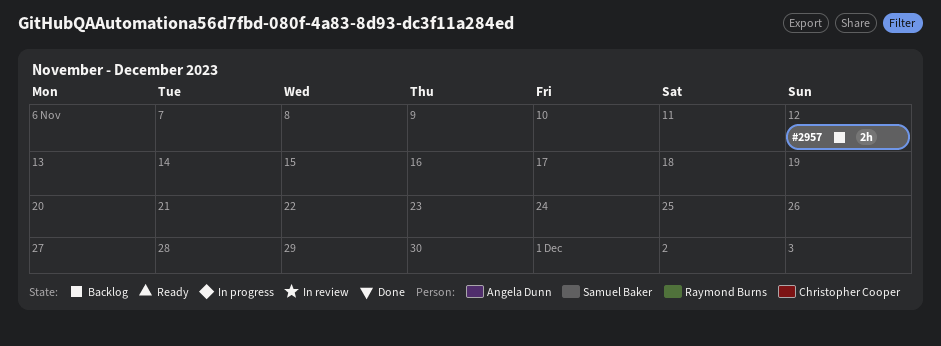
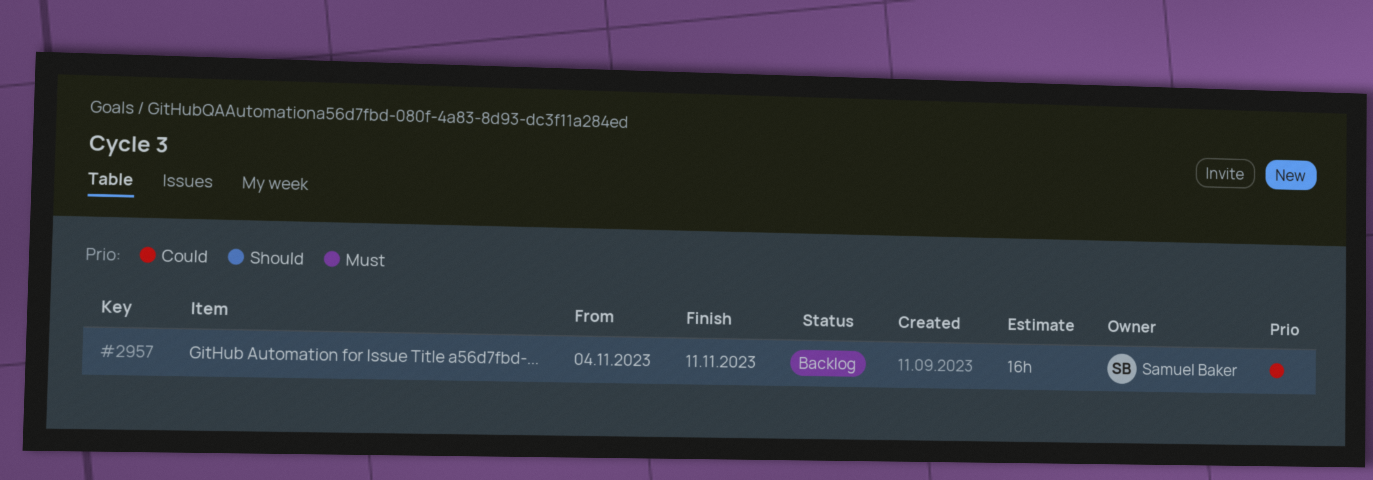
#2957, estimate: 2h -> 16h
#2957, due: Nov 12 -> Nov 11

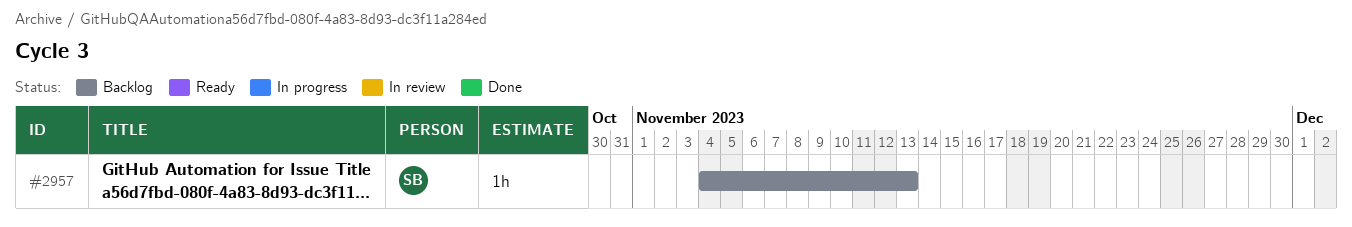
#2957, estimate: 16h -> 1h
#2957, due: Nov 11 -> Nov 13

